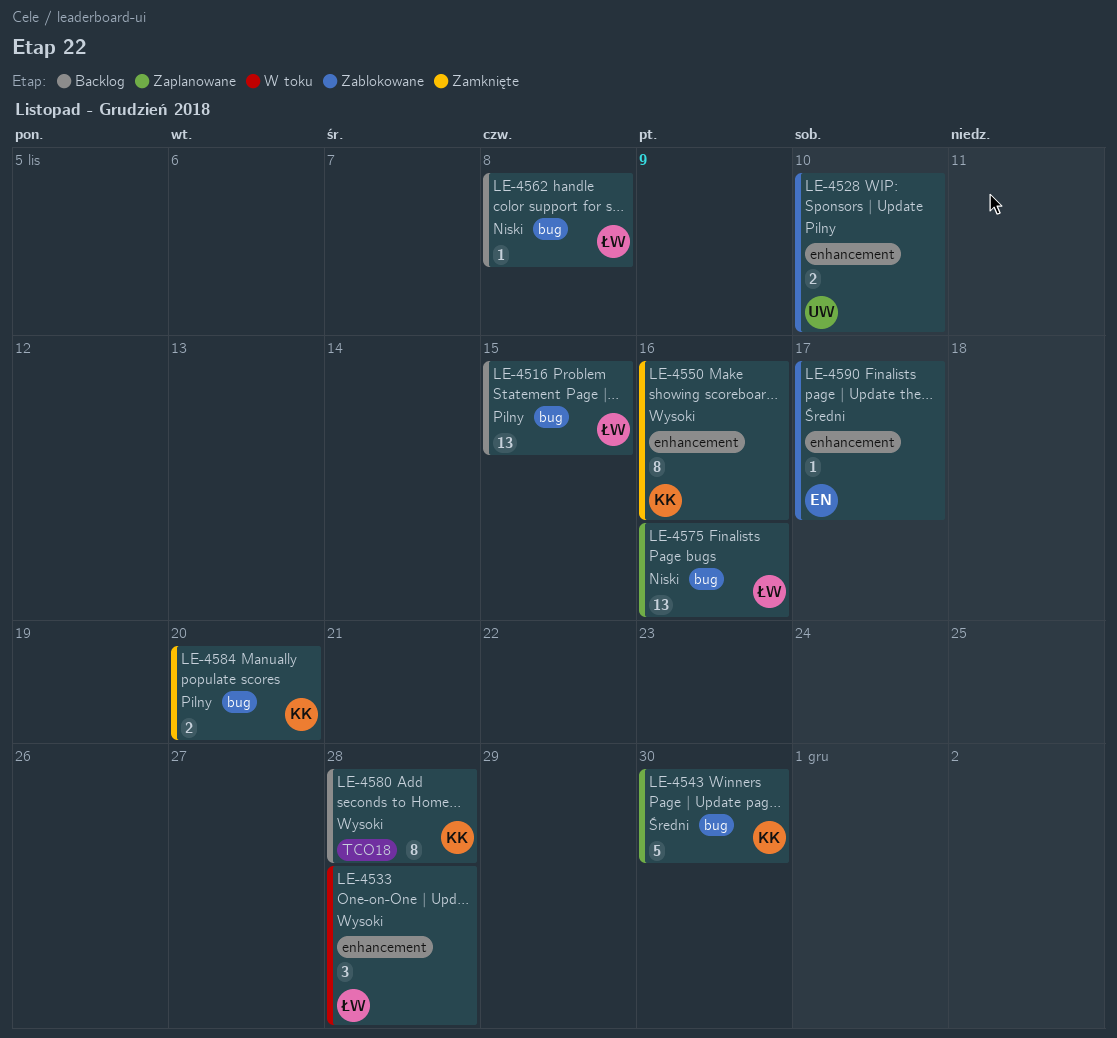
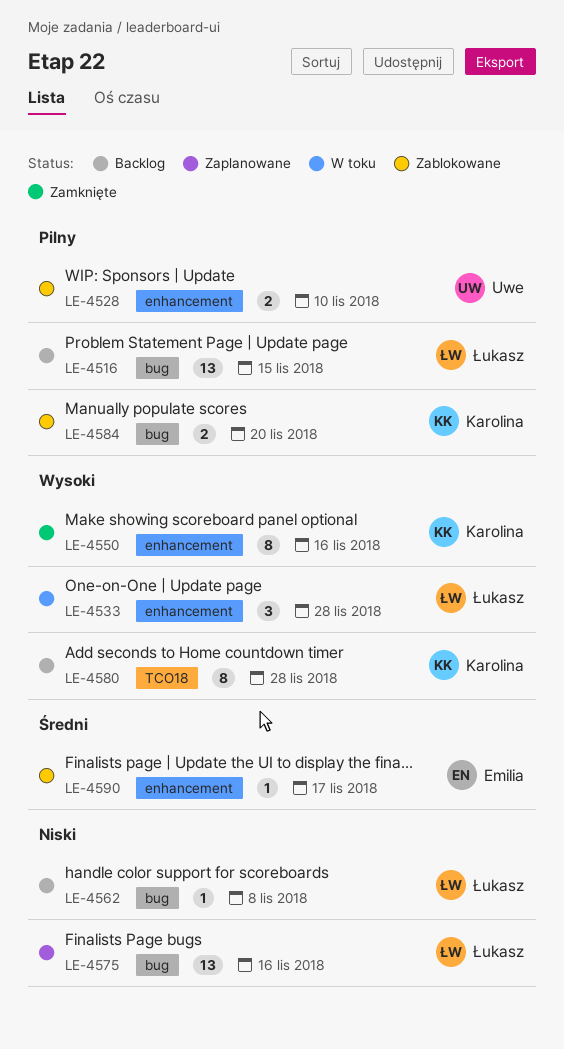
LE-4543: present -> none
LE-4584, status: Zamknięte -> Zablokowane

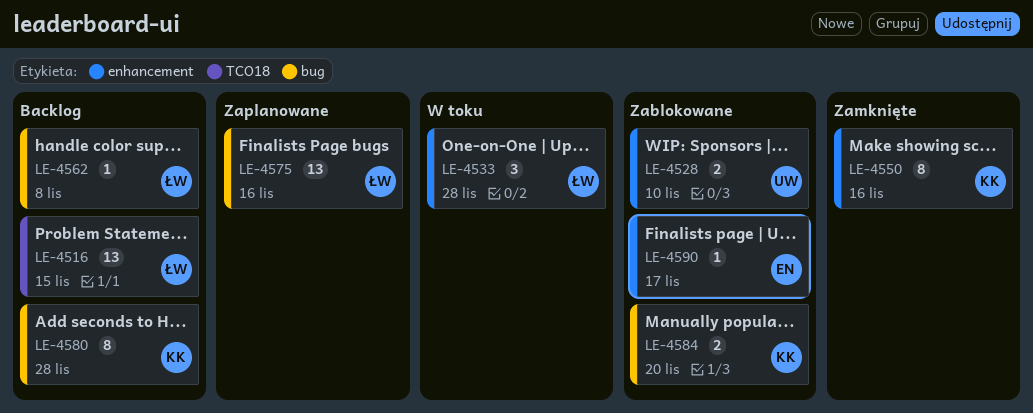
LE-4516, label: bug -> TCO18
LE-4580, label: TCO18 -> bug

